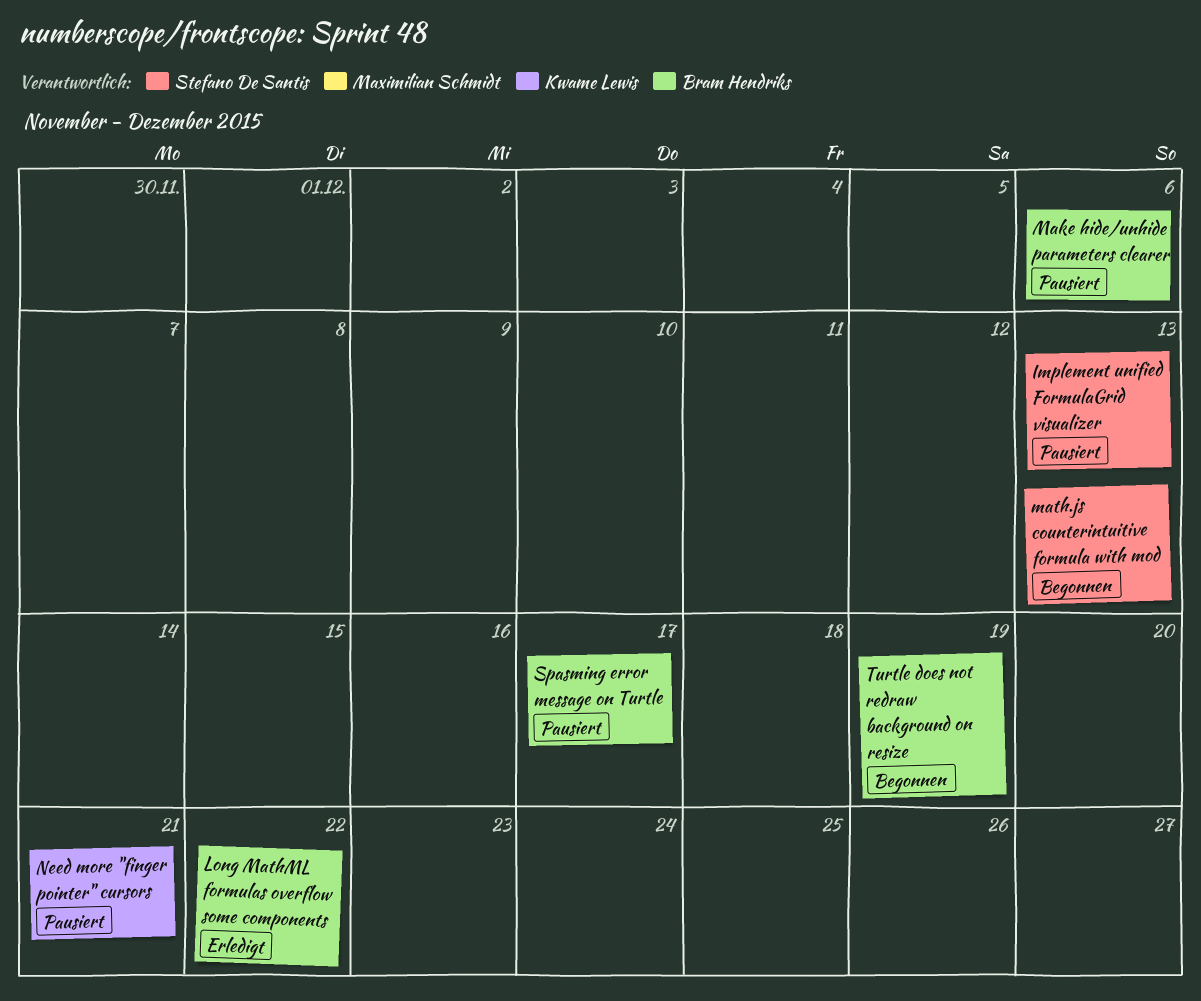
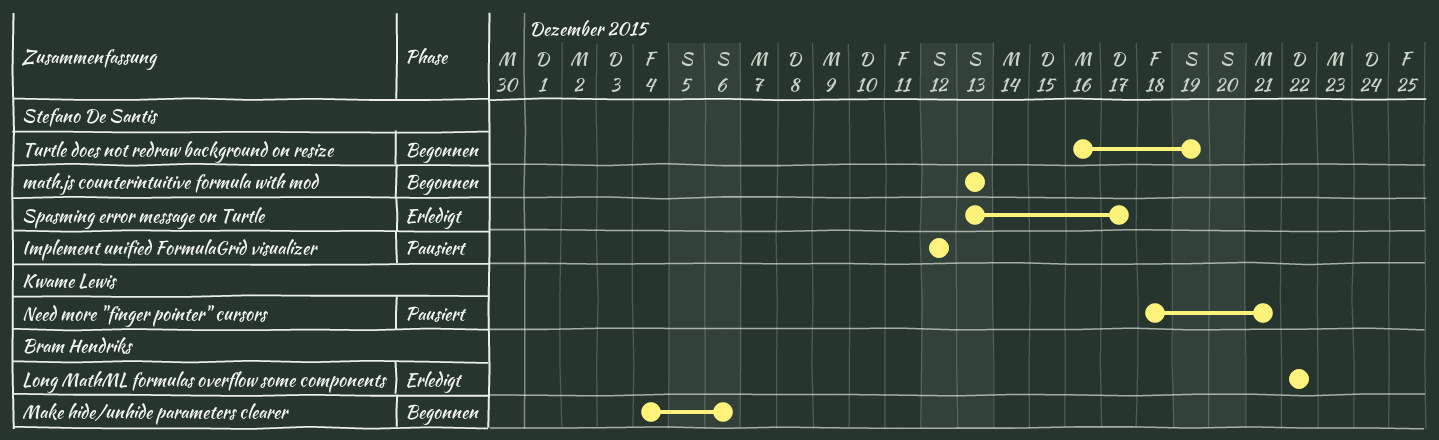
Implement unified FormulaGrid visualizer, due: Dec 13 -> Dec 12
Make hide/unhide parameters clearer, status: Pausiert -> Begonnen
Spasming error message on Turtle, status: Pausiert -> Erledigt
Spasming error message on Turtle, owner: Bram Hendriks -> Stefano De Santis
Turtle does not redraw background on resize, owner: Bram Hendriks -> Stefano De Santis

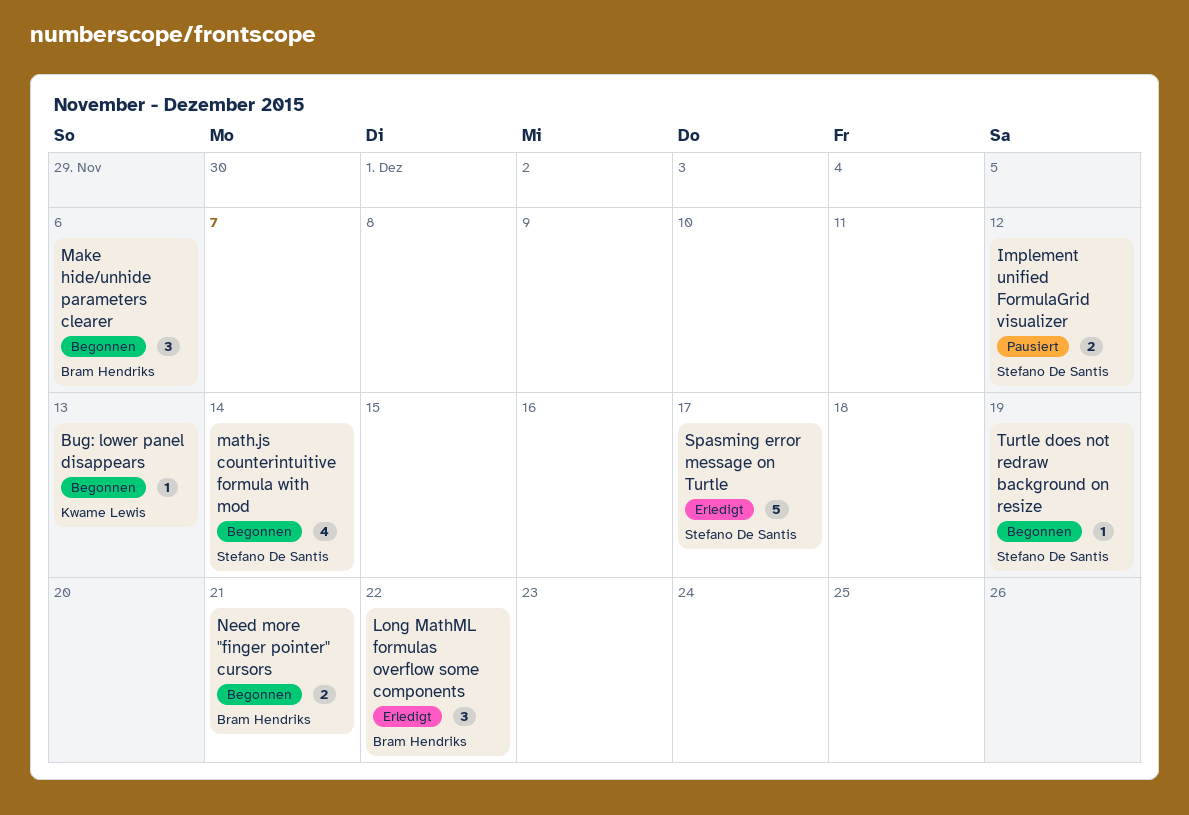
Bug: lower panel disappears: none -> present
math.js counterintuitive formula with mod, due: Dec 13 -> Dec 14
Need more "finger pointer" cursors, status: Pausiert -> Begonnen
Need more "finger pointer" cursors, owner: Kwame Lewis -> Bram Hendriks

